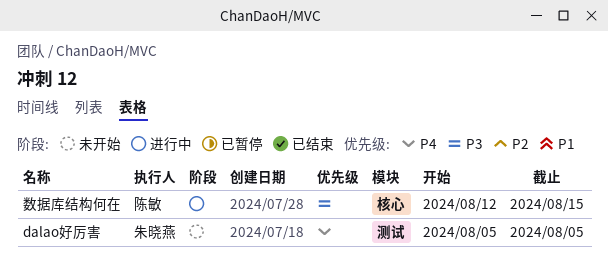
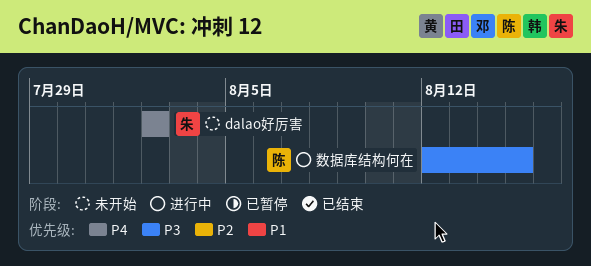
dalao好厉害, start: Aug 5 -> Aug 2
dalao好厉害, due: Aug 5 -> Aug 2

